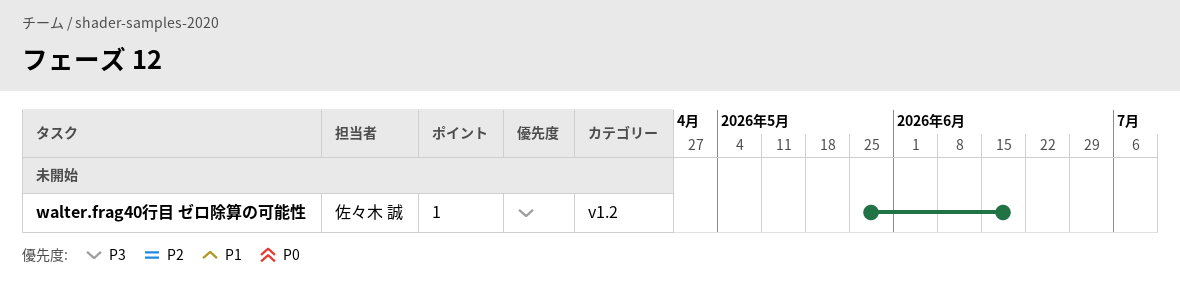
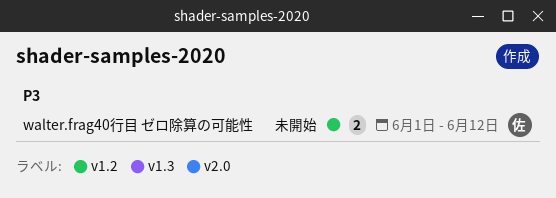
walter.frag40行目 ゼロ除算の可能性, estimate: 1 -> 2
walter.frag40行目 ゼロ除算の可能性, start: May 25 -> Jun 1
walter.frag40行目 ゼロ除算の可能性, due: Jun 19 -> Jun 12

